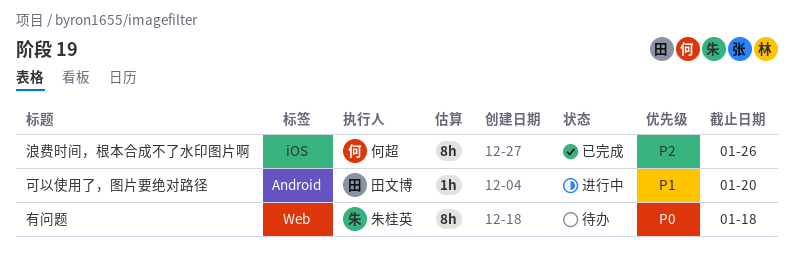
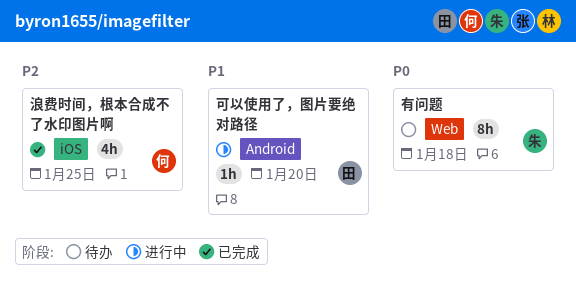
浪费时间，根本合成不了水印图片啊, estimate: 8h -> 4h
浪费时间，根本合成不了水印图片啊, due: Jan 26 -> Jan 25

